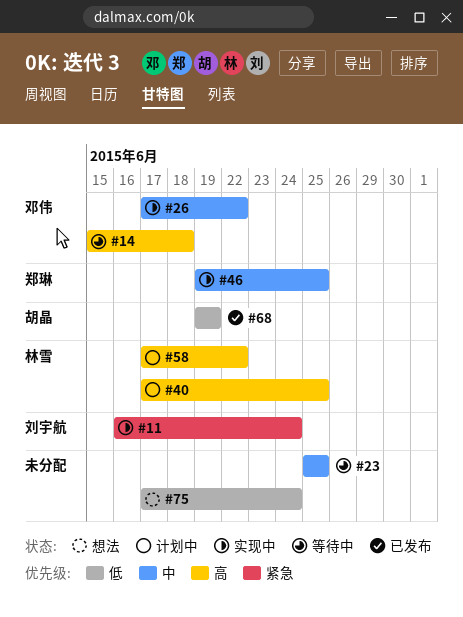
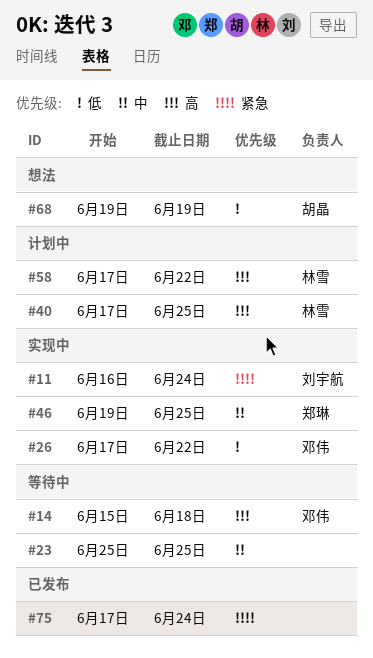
#26, priority: 中 -> 低
#68, status: 已发布 -> 想法
#75, status: 想法 -> 已发布
#75, priority: 低 -> 紧急

